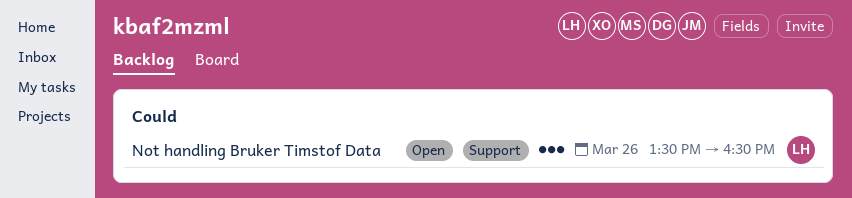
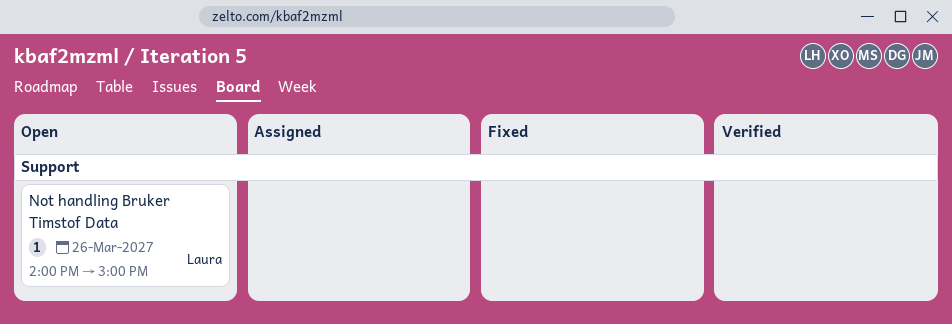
Not handling Bruker Timstof Data, estimate: 3 -> 1
Not handling Bruker Timstof Data, begins: 13:30 -> 14:00
Not handling Bruker Timstof Data, ends: 16:30 -> 15:00

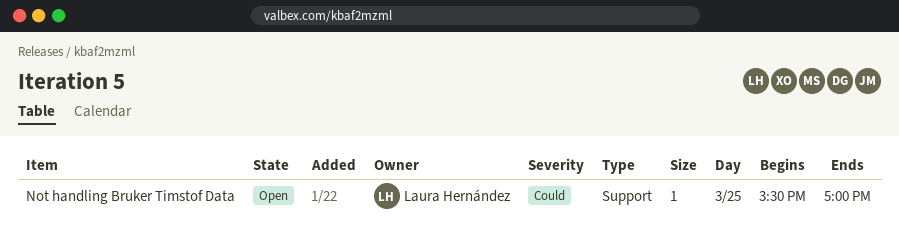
Not handling Bruker Timstof Data, day: Mar 26 -> Mar 25
Not handling Bruker Timstof Data, begins: 14:00 -> 15:30
Not handling Bruker Timstof Data, ends: 15:00 -> 17:00

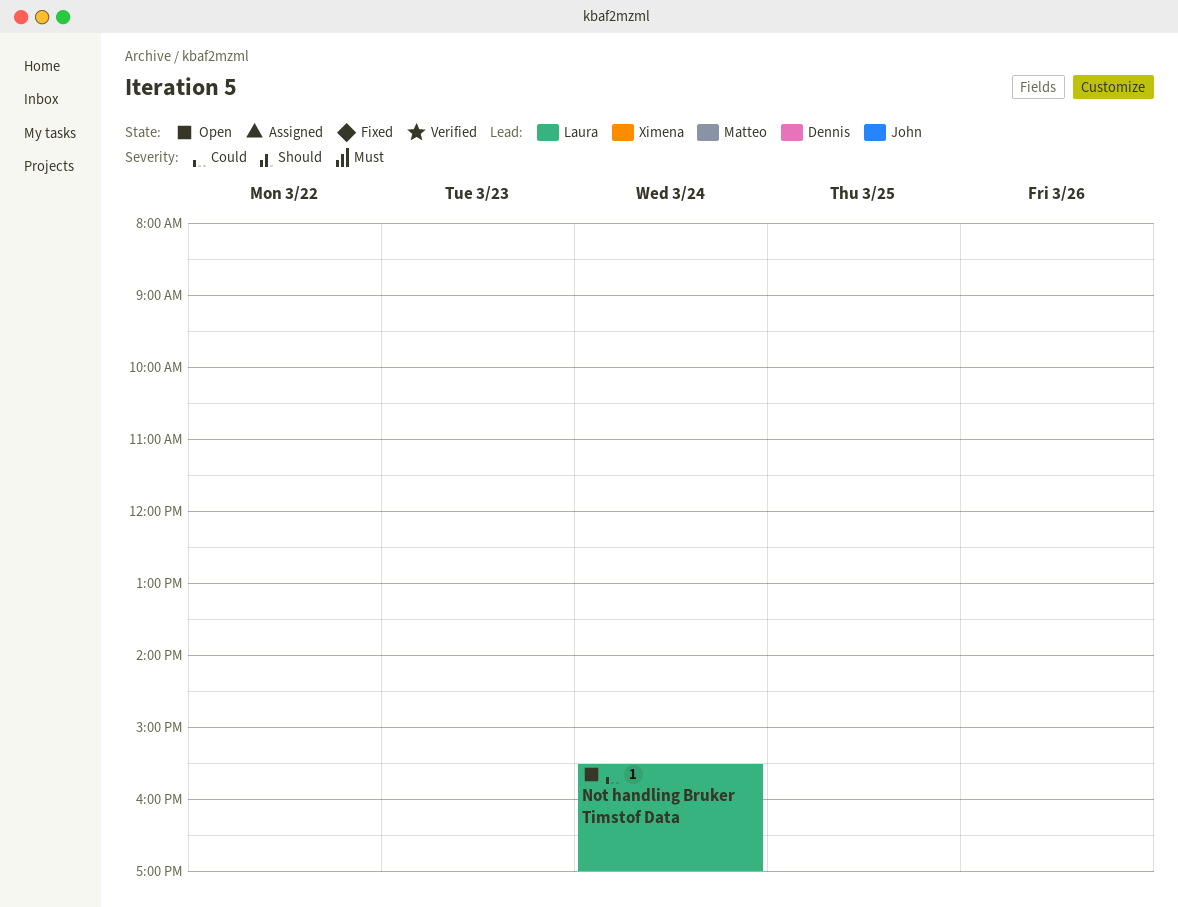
Not handling Bruker Timstof Data, day: Mar 25 -> Mar 24

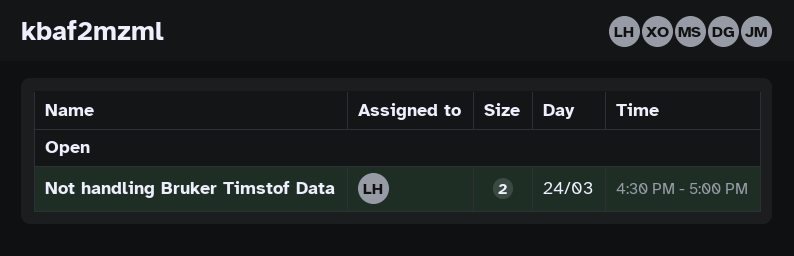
Not handling Bruker Timstof Data, estimate: 1 -> 2
Not handling Bruker Timstof Data, begins: 15:30 -> 16:30

